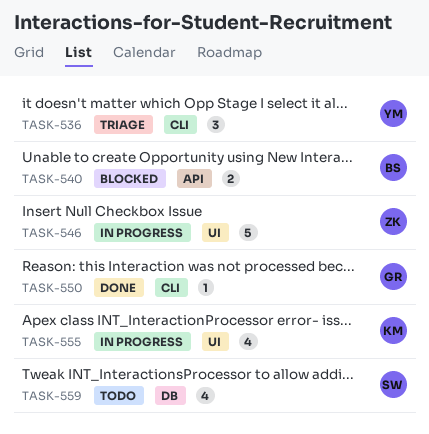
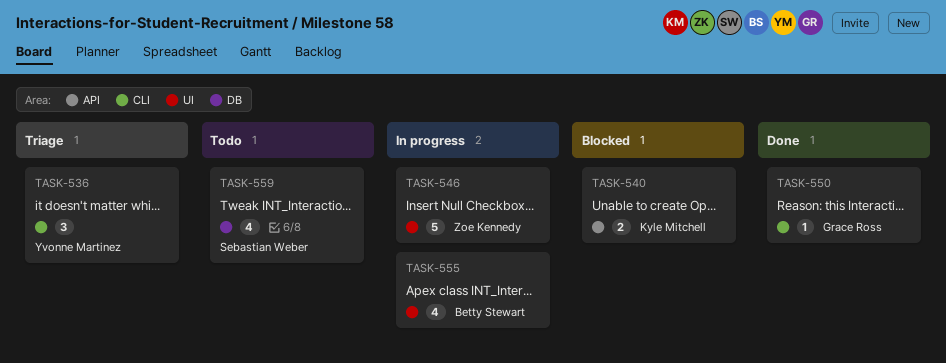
TASK-540, owner: Betty Stewart -> Kyle Mitchell
TASK-555, owner: Kyle Mitchell -> Betty Stewart

